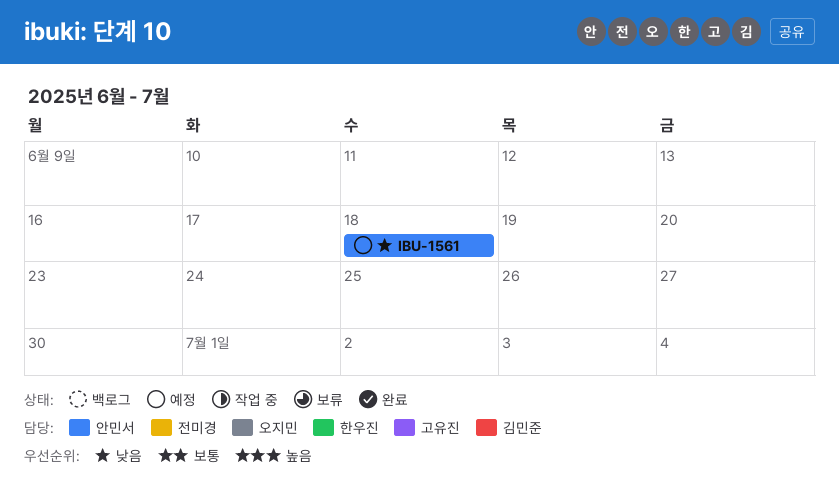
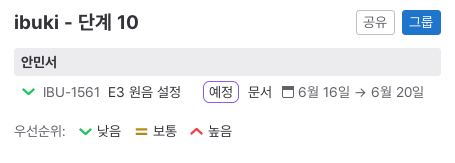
IBU-1561, start: Jun 18 -> Jun 16
IBU-1561, due: Jun 18 -> Jun 20

